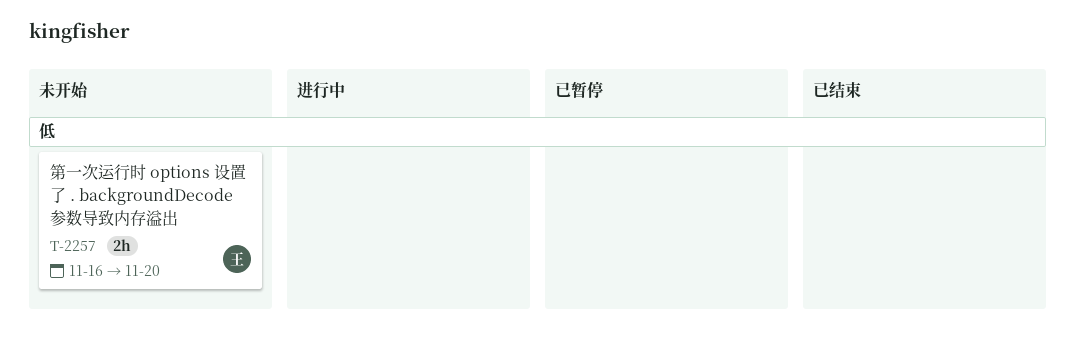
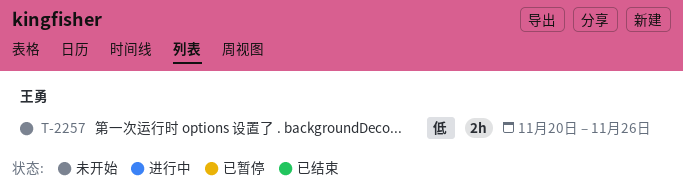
T-2257, start: Nov 16 -> Nov 20
T-2257, due: Nov 20 -> Nov 26

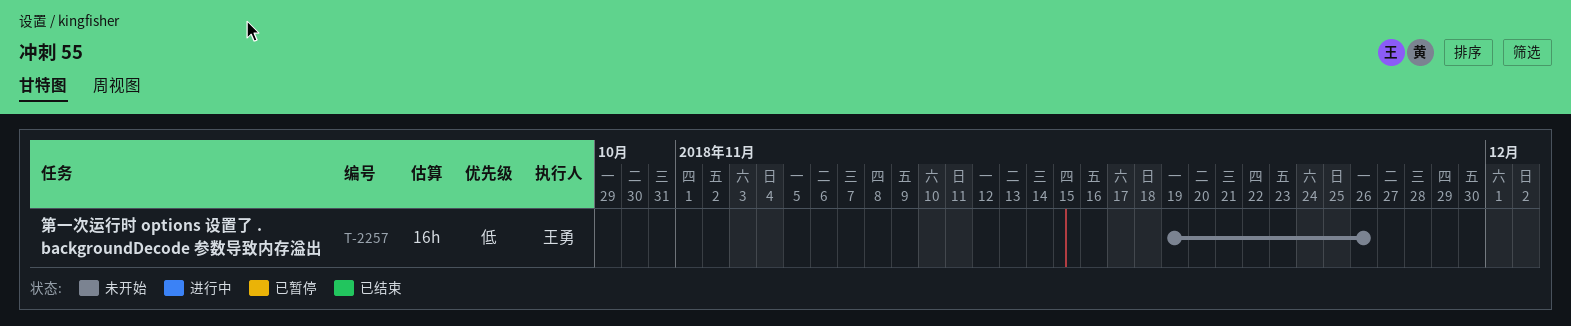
T-2257, estimate: 2h -> 16h
T-2257, start: Nov 20 -> Nov 19

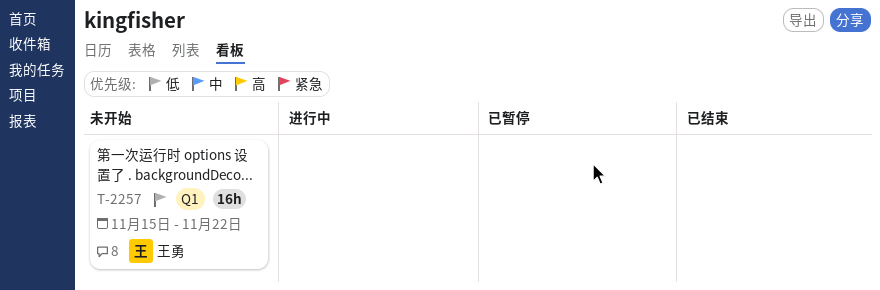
T-2257, start: Nov 19 -> Nov 15
T-2257, due: Nov 26 -> Nov 22

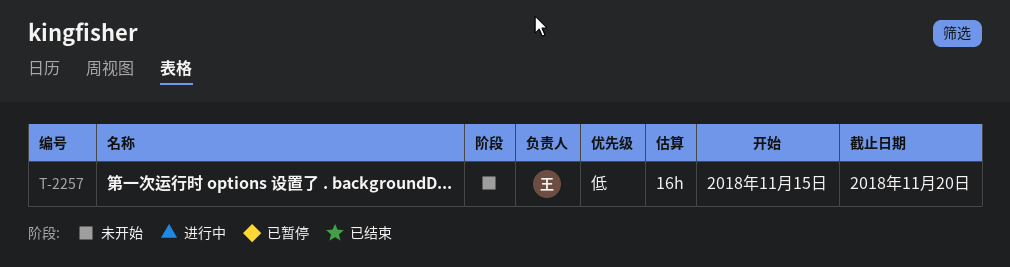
T-2257, due: Nov 22 -> Nov 20

